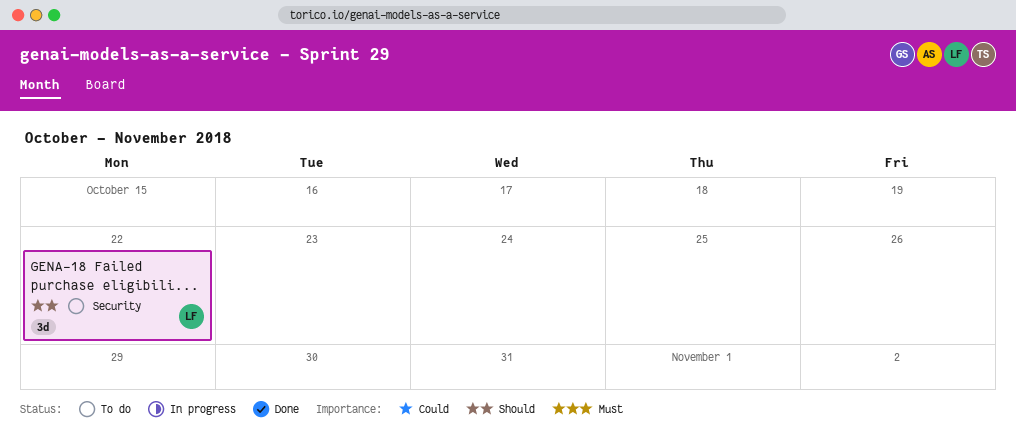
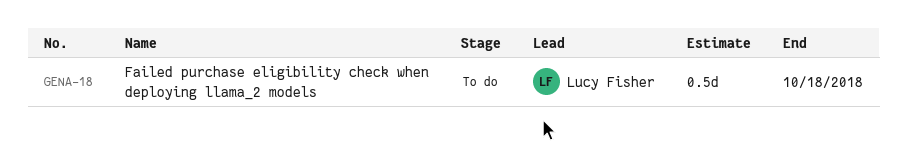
GENA-18, estimate: 3d -> 0.5d
GENA-18, due: Oct 22 -> Oct 18

